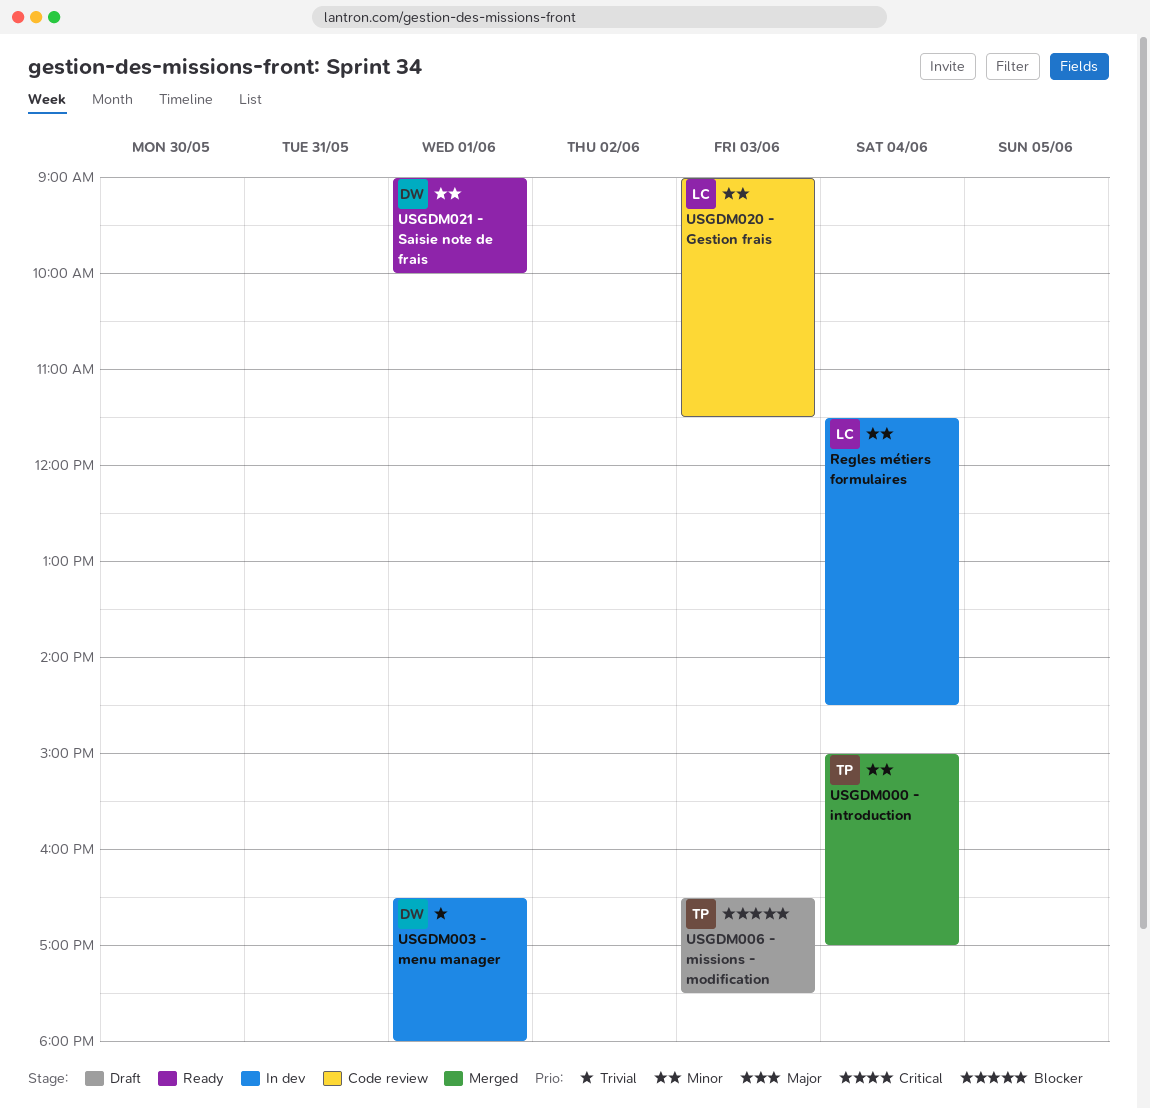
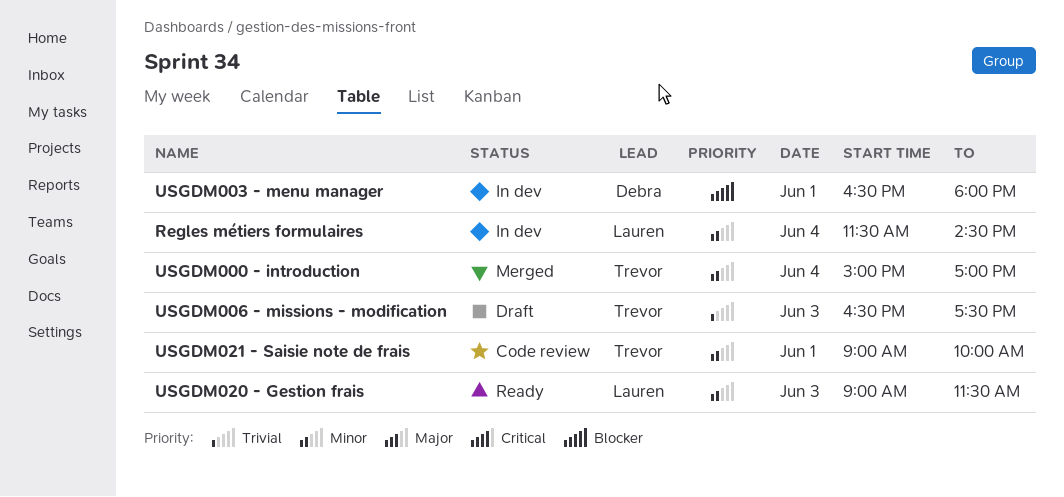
USGDM003 - menu manager, priority: Trivial -> Blocker
USGDM006 - missions - modification, priority: Blocker -> Trivial
USGDM020 - Gestion frais, status: Code review -> Ready
USGDM021 - Saisie note de frais, status: Ready -> Code review
USGDM021 - Saisie note de frais, owner: Debra -> Trevor

